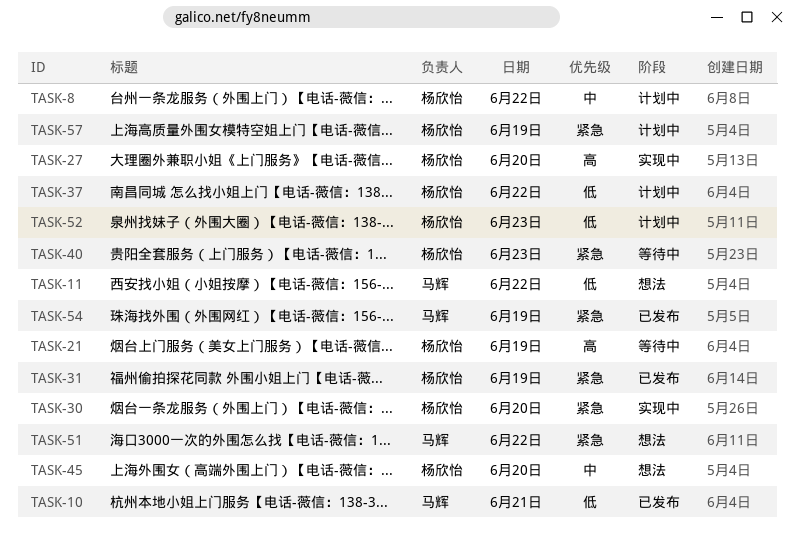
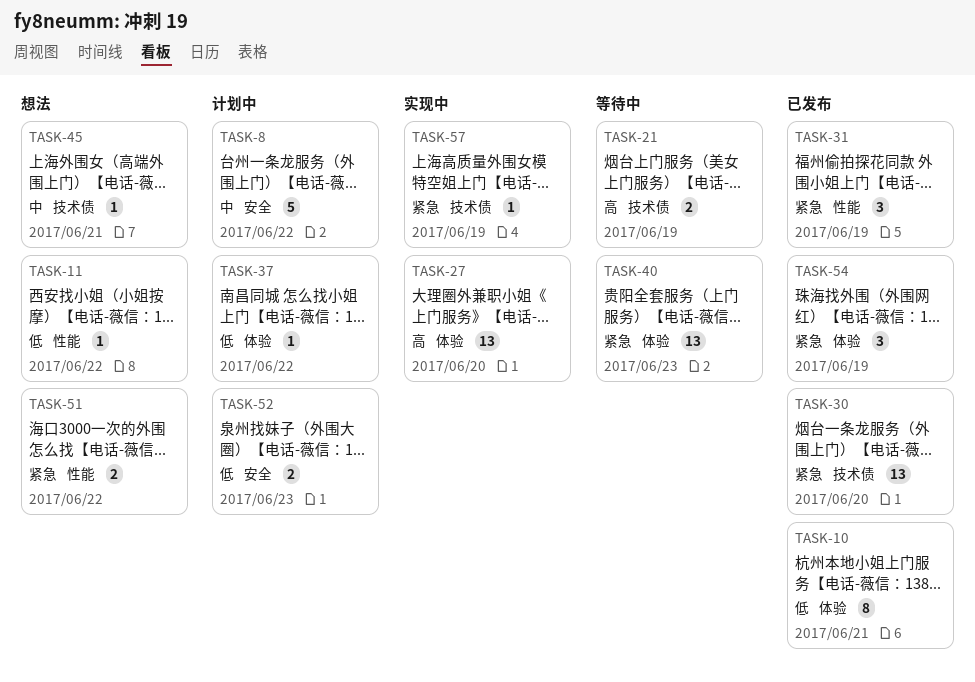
TASK-30, status: 实现中 -> 已发布
TASK-45, day: Jun 20 -> Jun 21
TASK-57, status: 计划中 -> 实现中

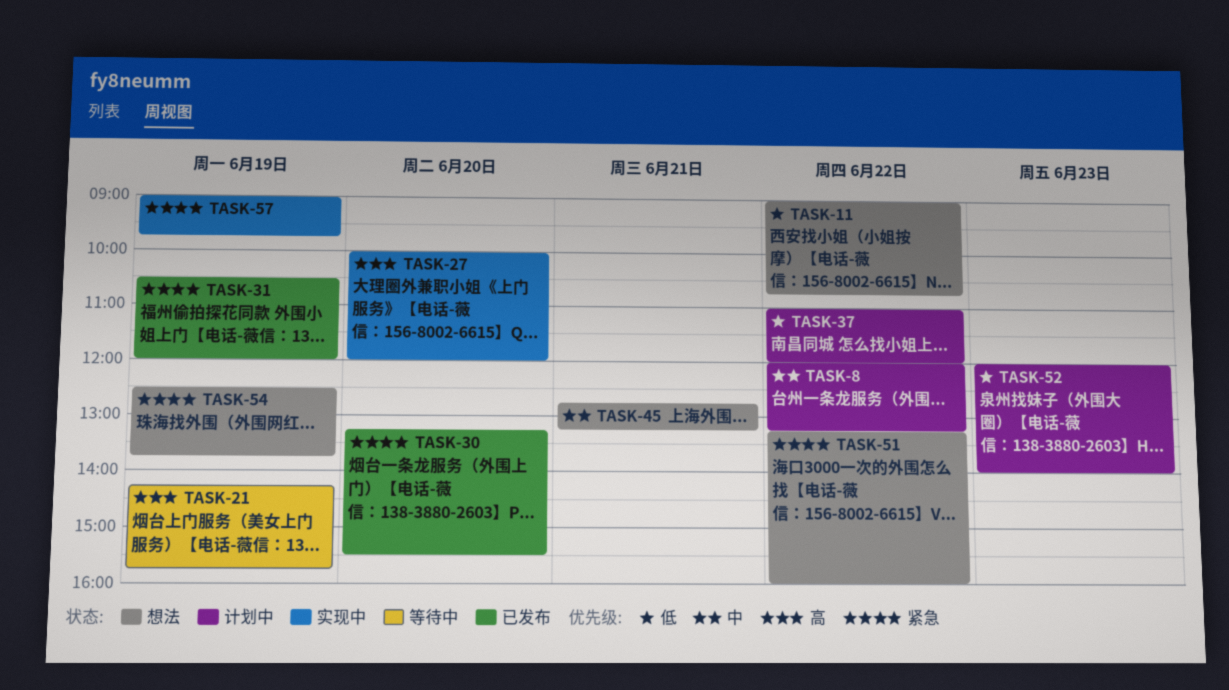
TASK-10: present -> none
TASK-40: present -> none
TASK-54, status: 已发布 -> 想法

